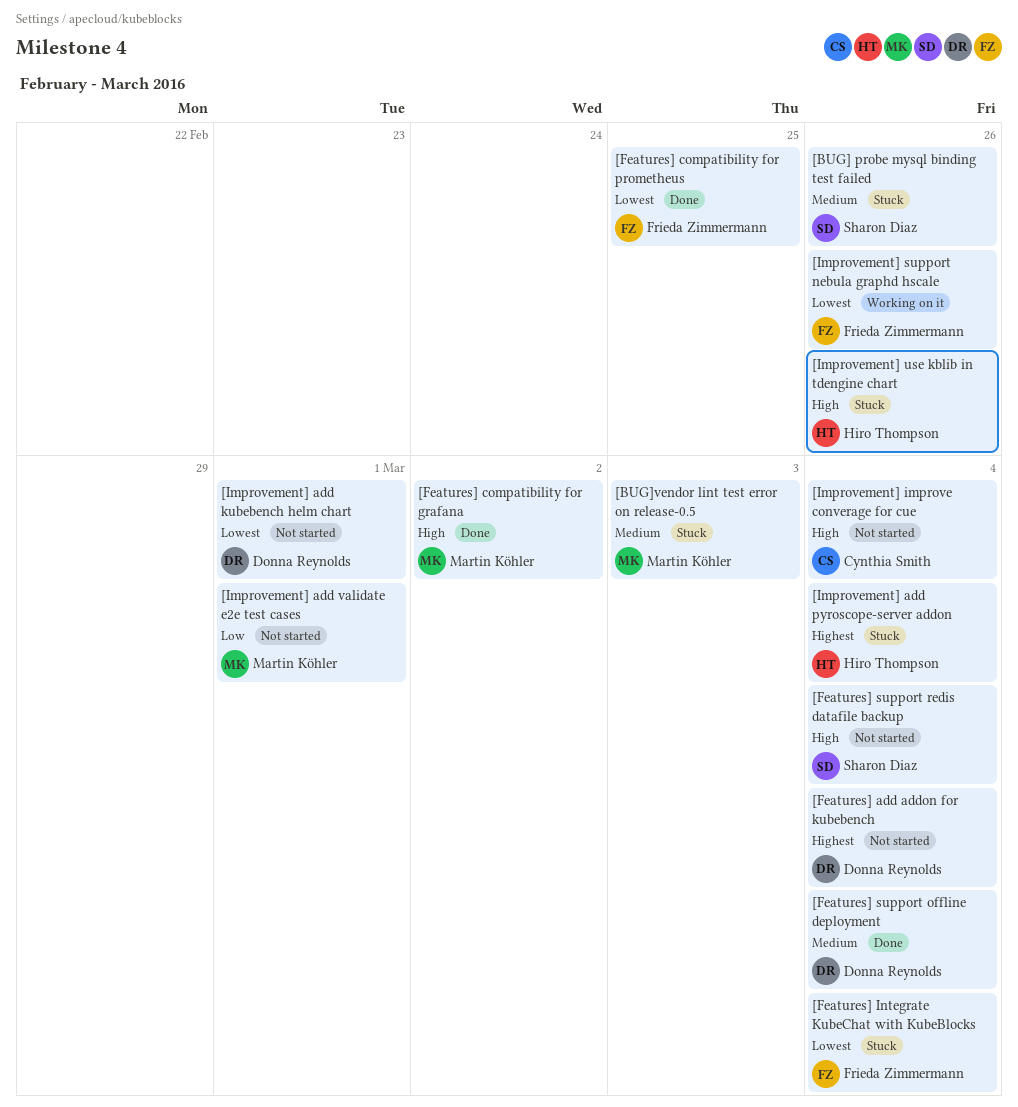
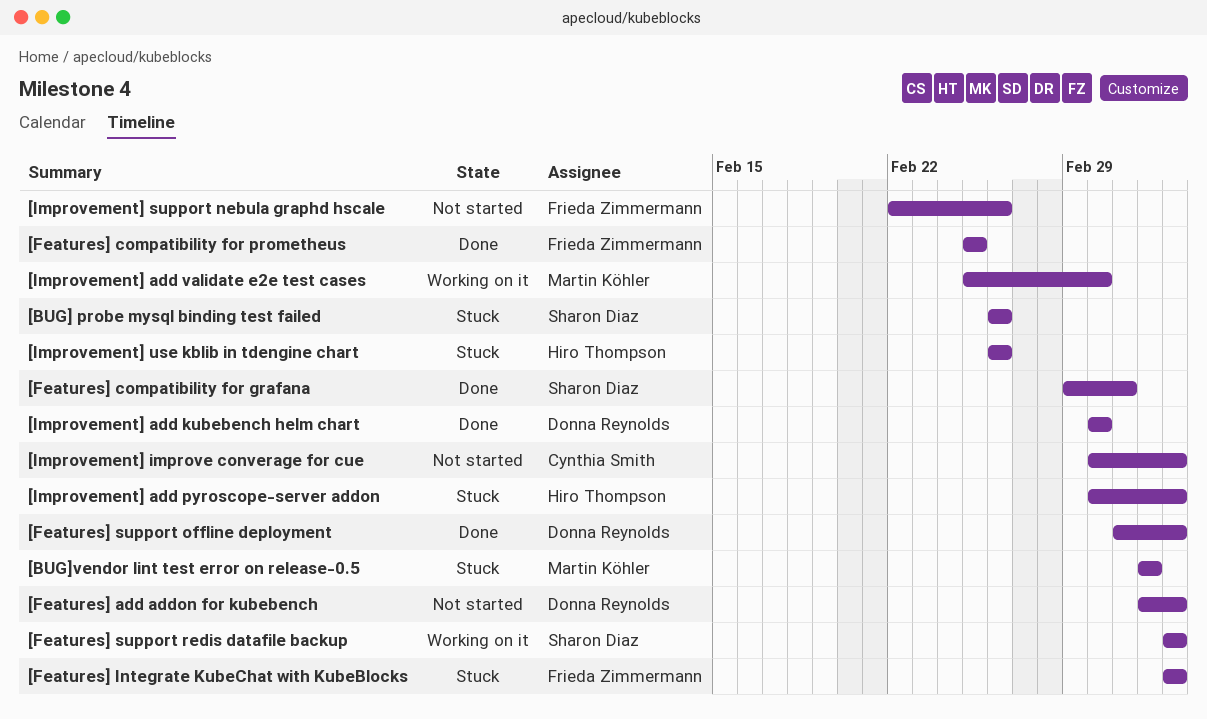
[Features] compatibility for grafana, owner: Martin Köhler -> Sharon Diaz
[Features] support redis datafile backup, status: Not started -> Working on it
[Improvement] add kubebench helm chart, status: Not started -> Done
[Improvement] add validate e2e test cases, status: Not started -> Working on it
[Improvement] support nebula graphd hscale, status: Working on it -> Not started

